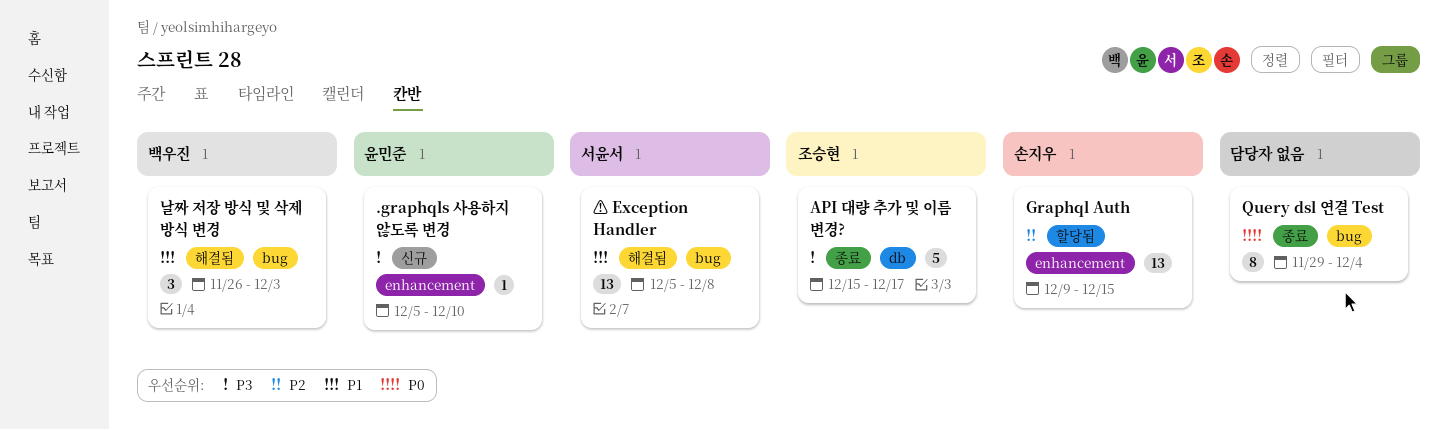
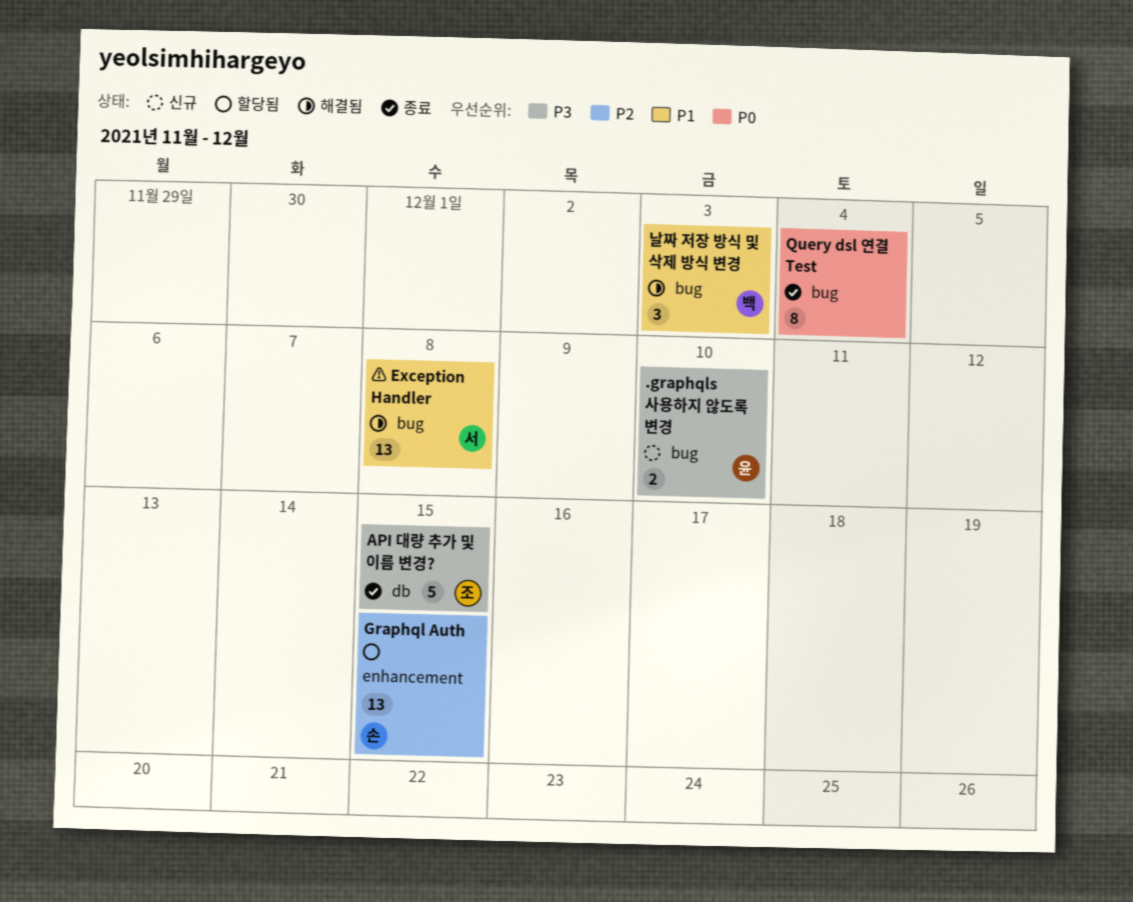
.graphqls 사용하지 않도록 변경, label: enhancement -> bug
.graphqls 사용하지 않도록 변경, estimate: 1 -> 2
API 대량 추가 및 이름 변경?, due: Dec 17 -> Dec 15

